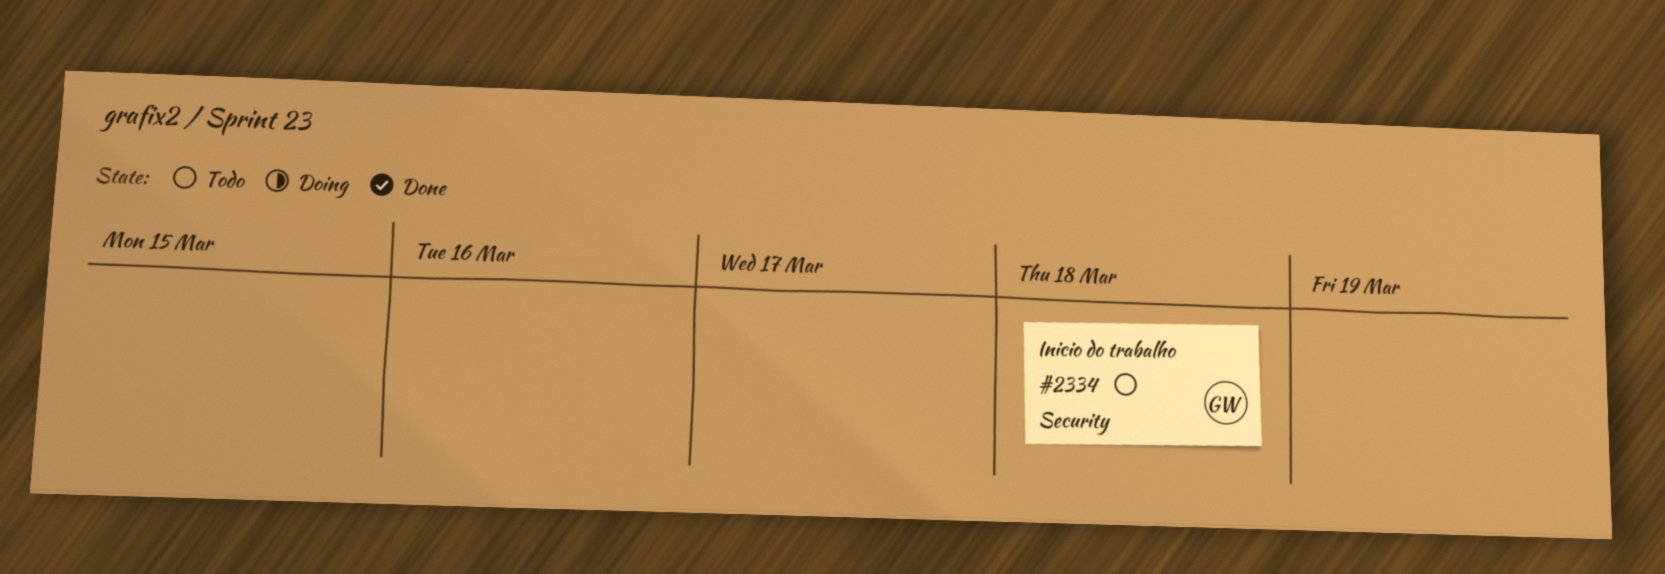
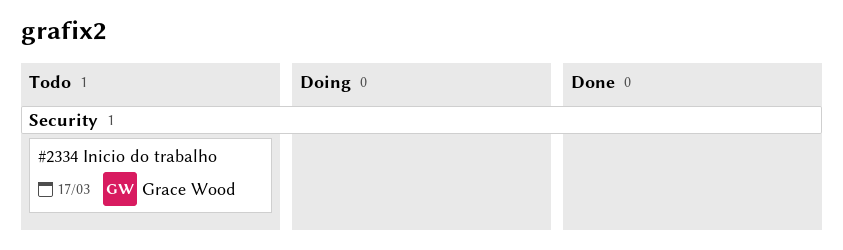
#2334, due: Mar 18 -> Mar 17

